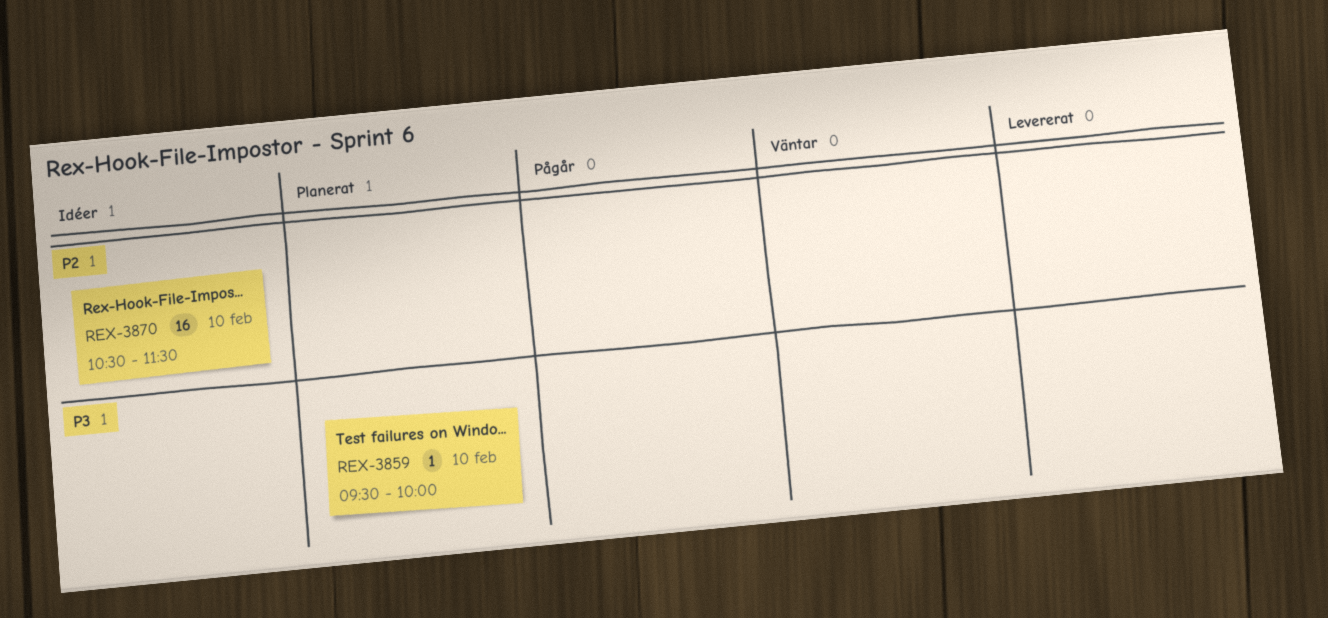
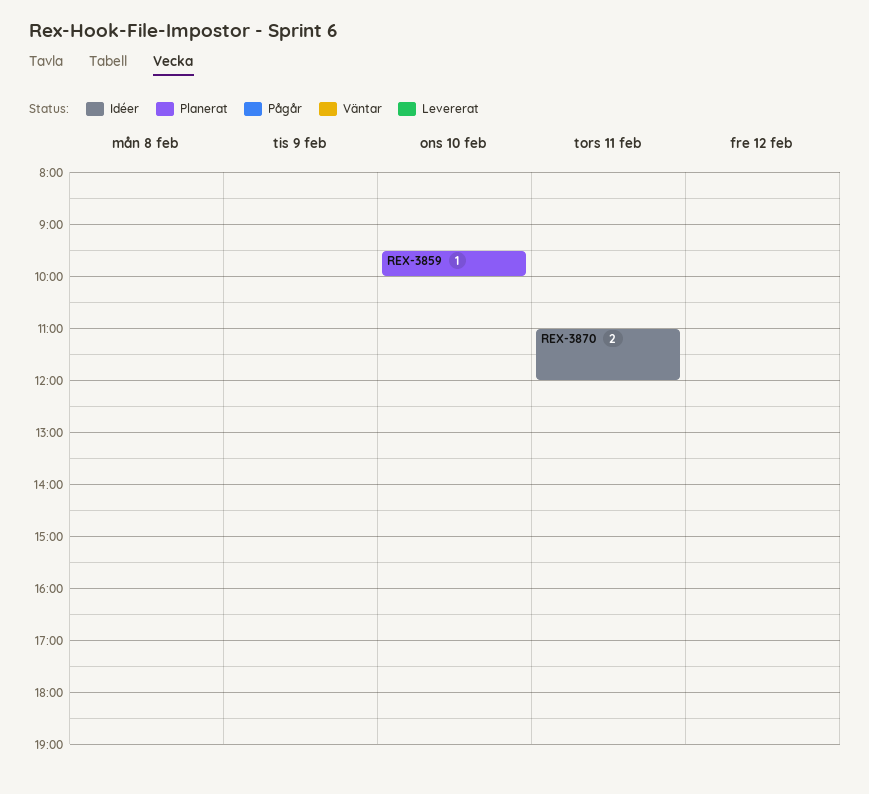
REX-3870, estimate: 16 -> 2
REX-3870, day: Feb 10 -> Feb 11
REX-3870, begins: 10:30 -> 11:00
REX-3870, ends: 11:30 -> 12:00

